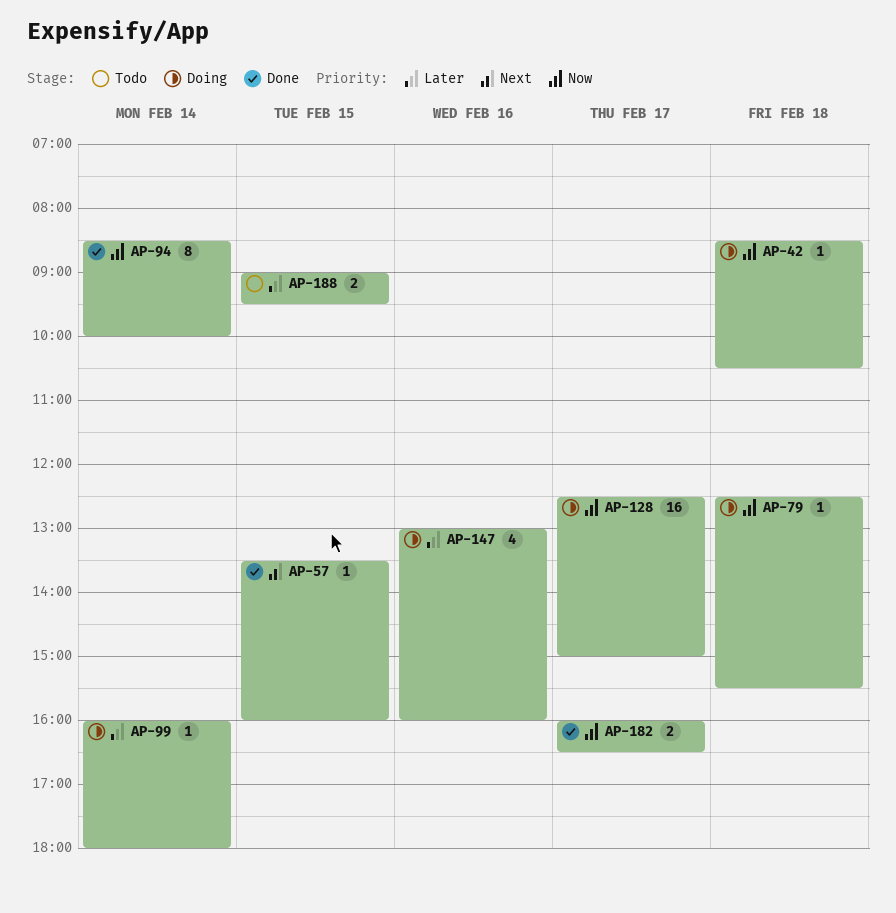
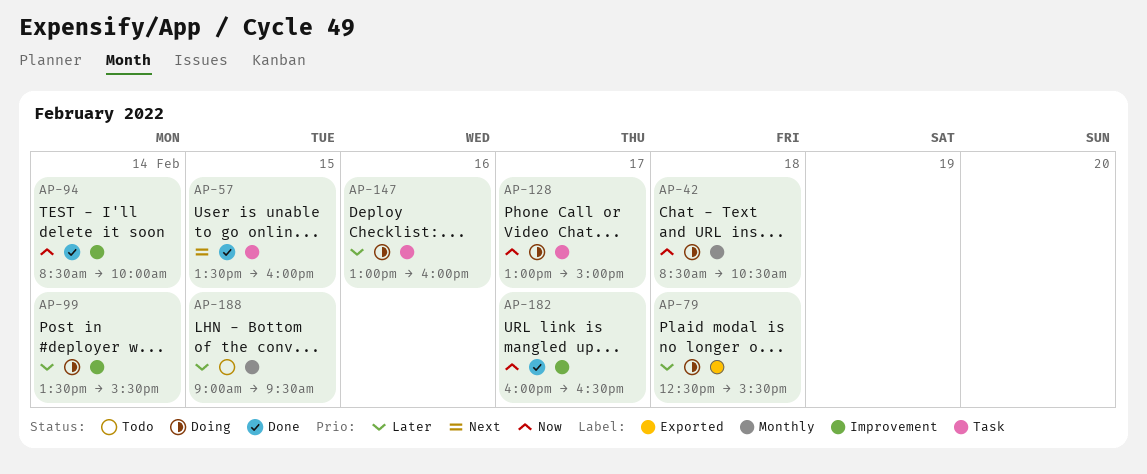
AP-79, priority: Now -> Later
AP-99, begins: 16:00 -> 13:30
AP-99, ends: 18:00 -> 15:30
AP-128, begins: 12:30 -> 13:00

